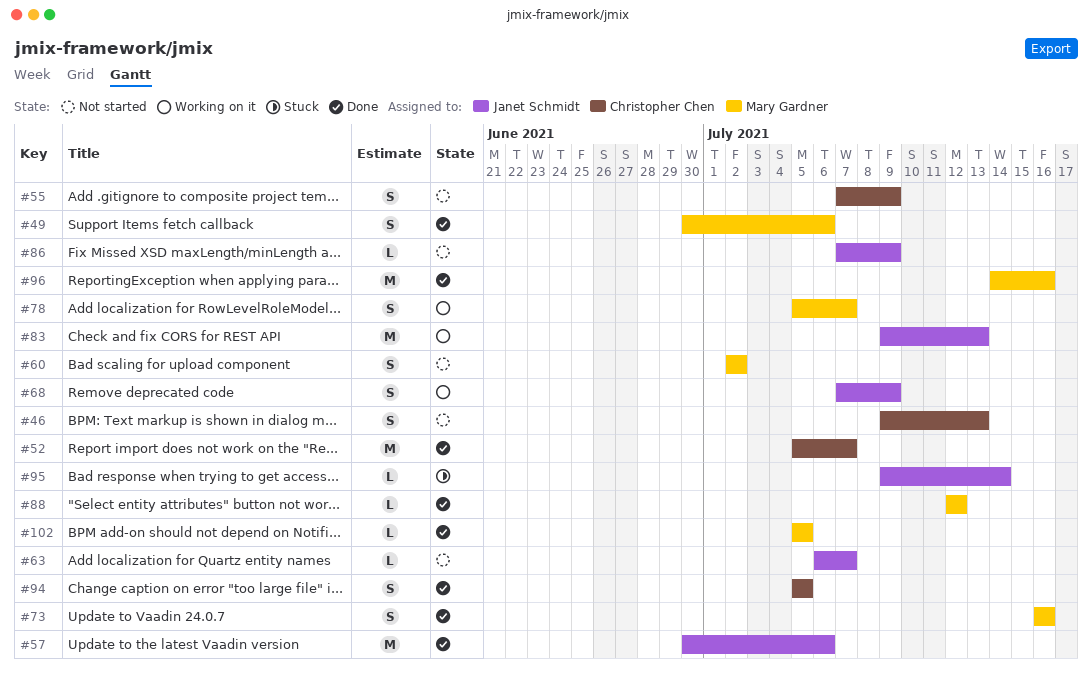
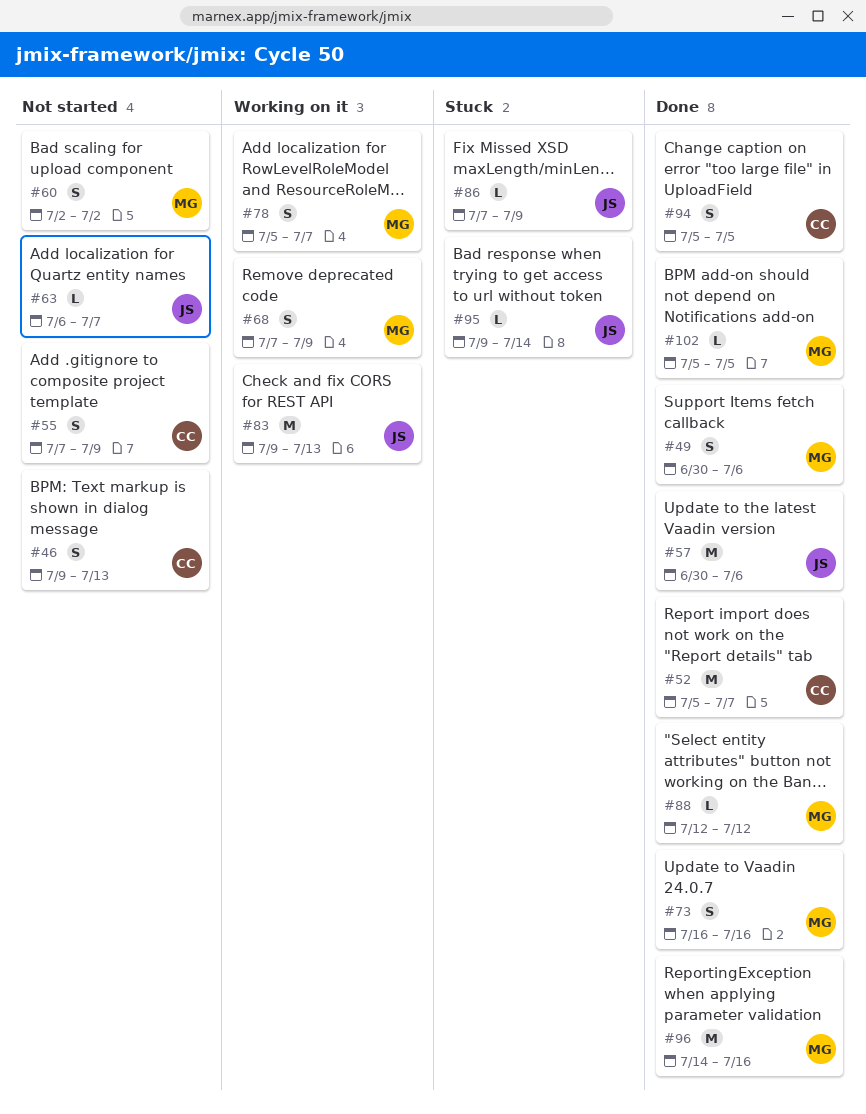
#68, owner: Janet Schmidt -> Mary Gardner
#86, status: Not started -> Stuck

